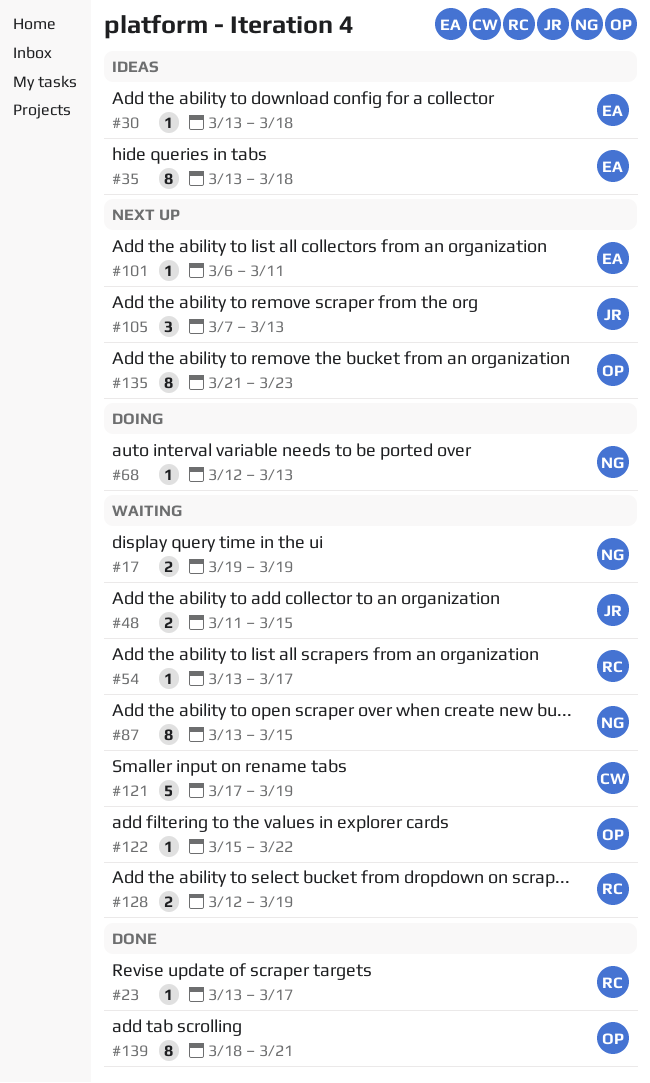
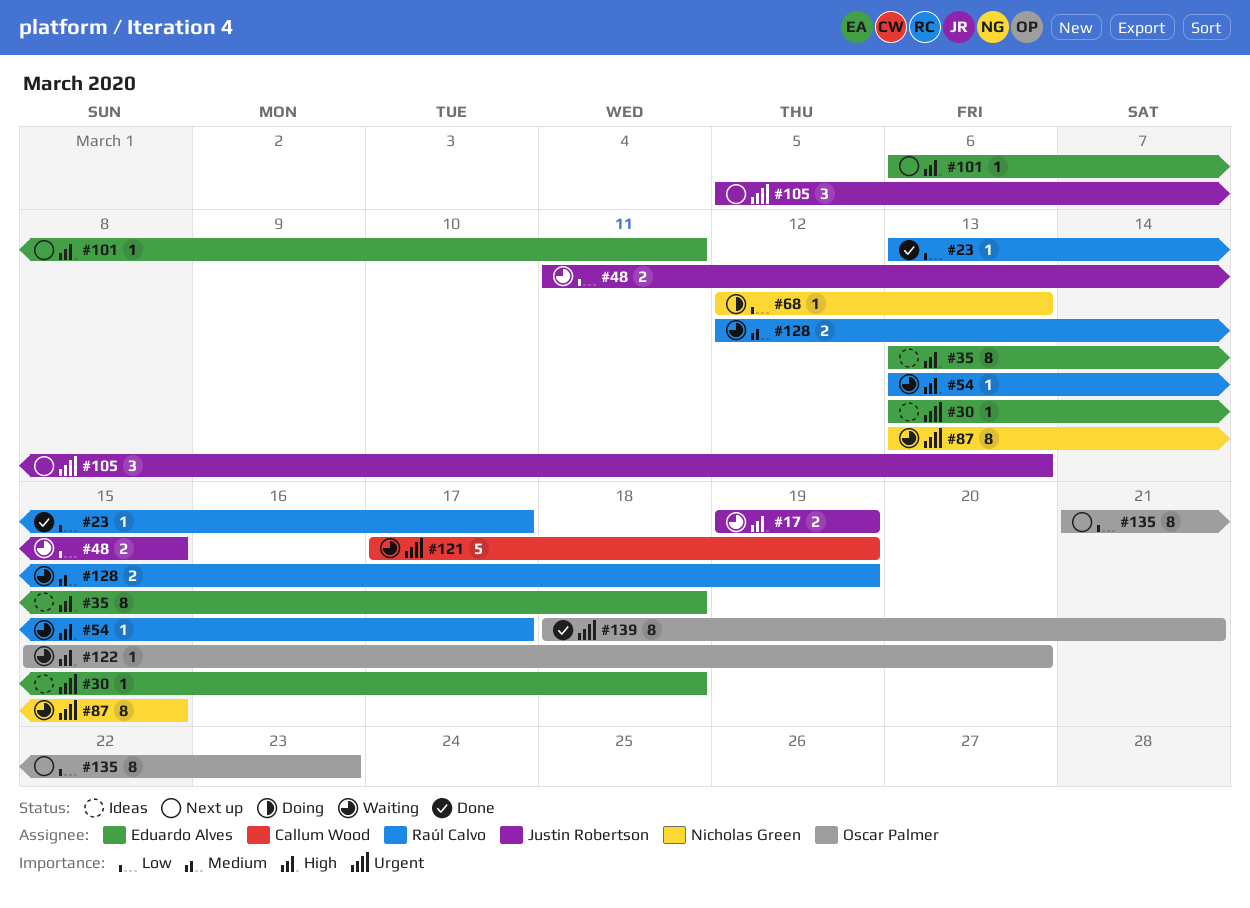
#17, owner: Nicholas Green -> Justin Robertson
#105, start: Mar 7 -> Mar 5
#122, due: Mar 22 -> Mar 20

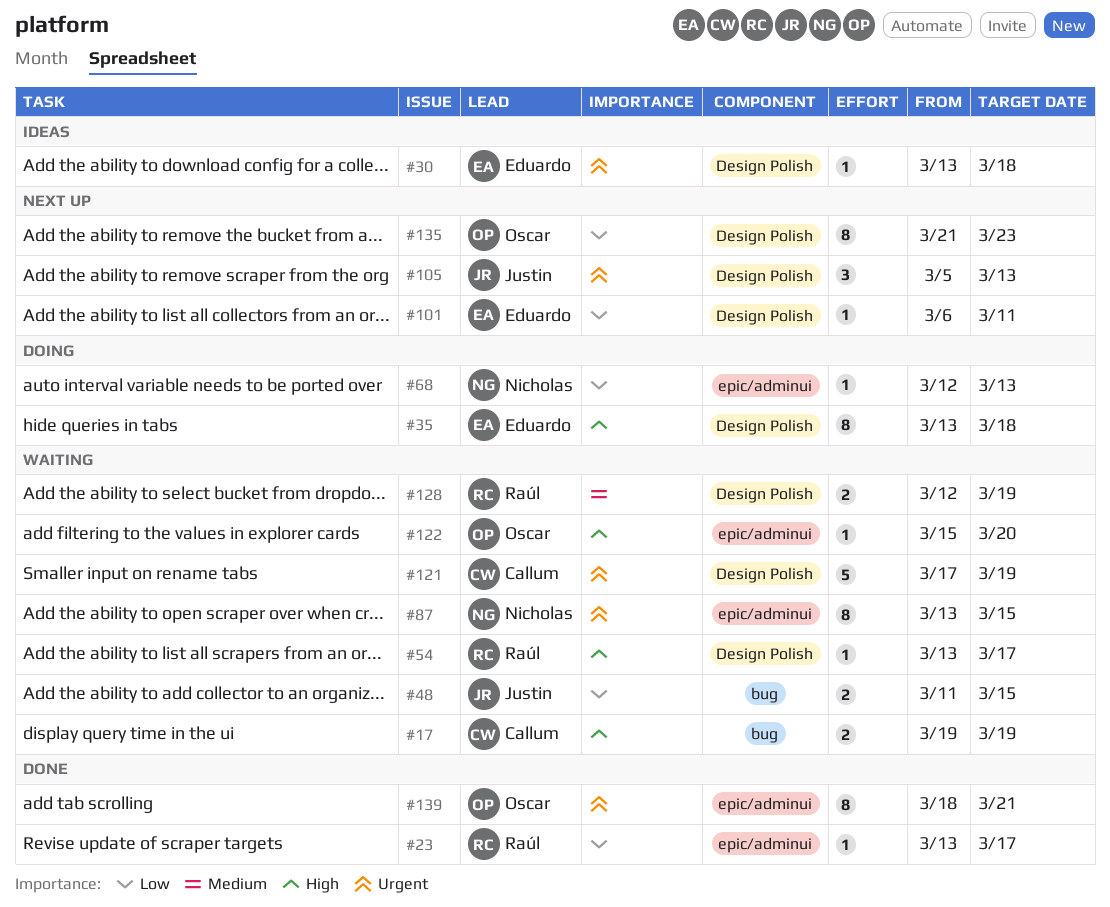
#17, owner: Justin Robertson -> Callum Wood
#35, status: Ideas -> Doing
#101, priority: High -> Low

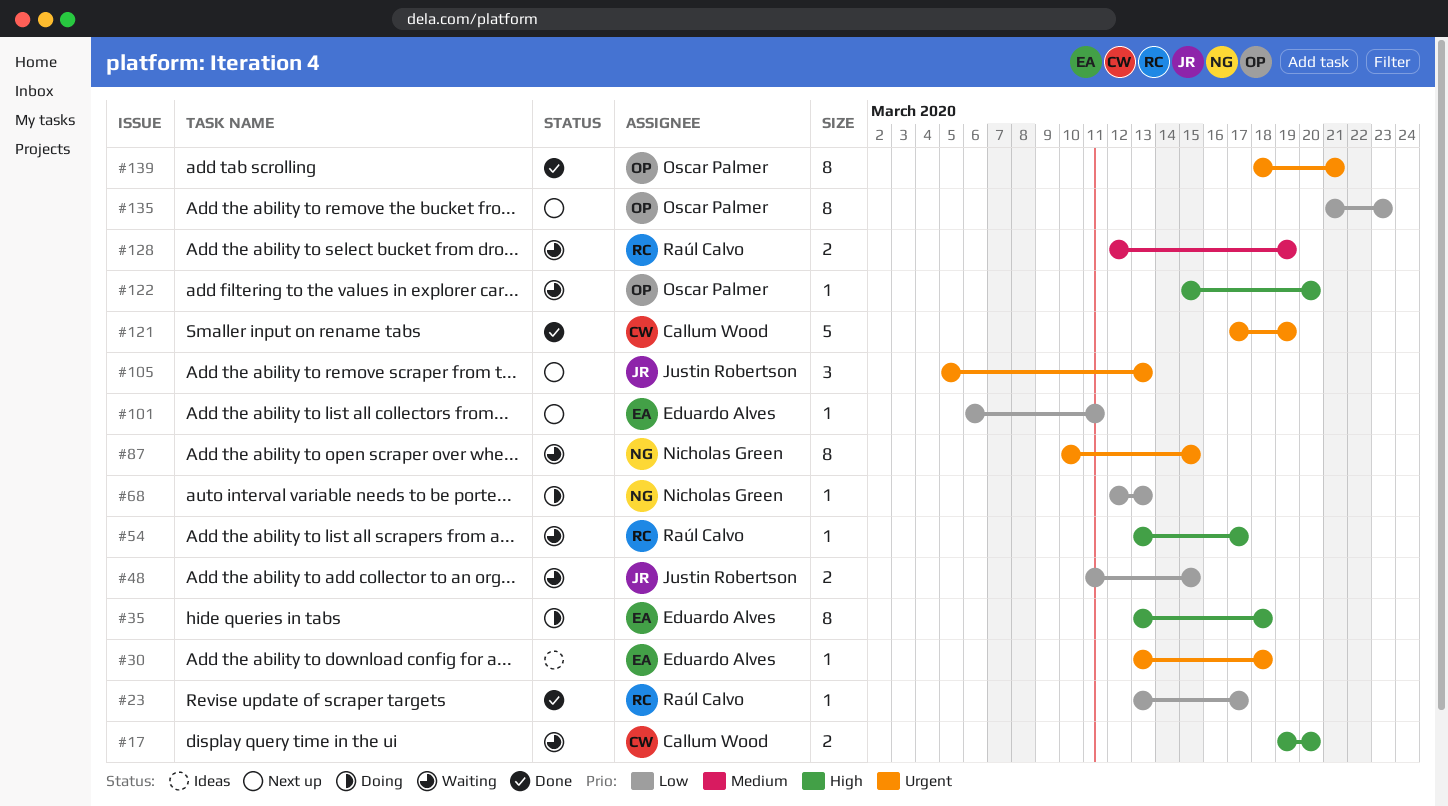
#17, due: Mar 19 -> Mar 20
#87, start: Mar 13 -> Mar 10
#121, status: Waiting -> Done

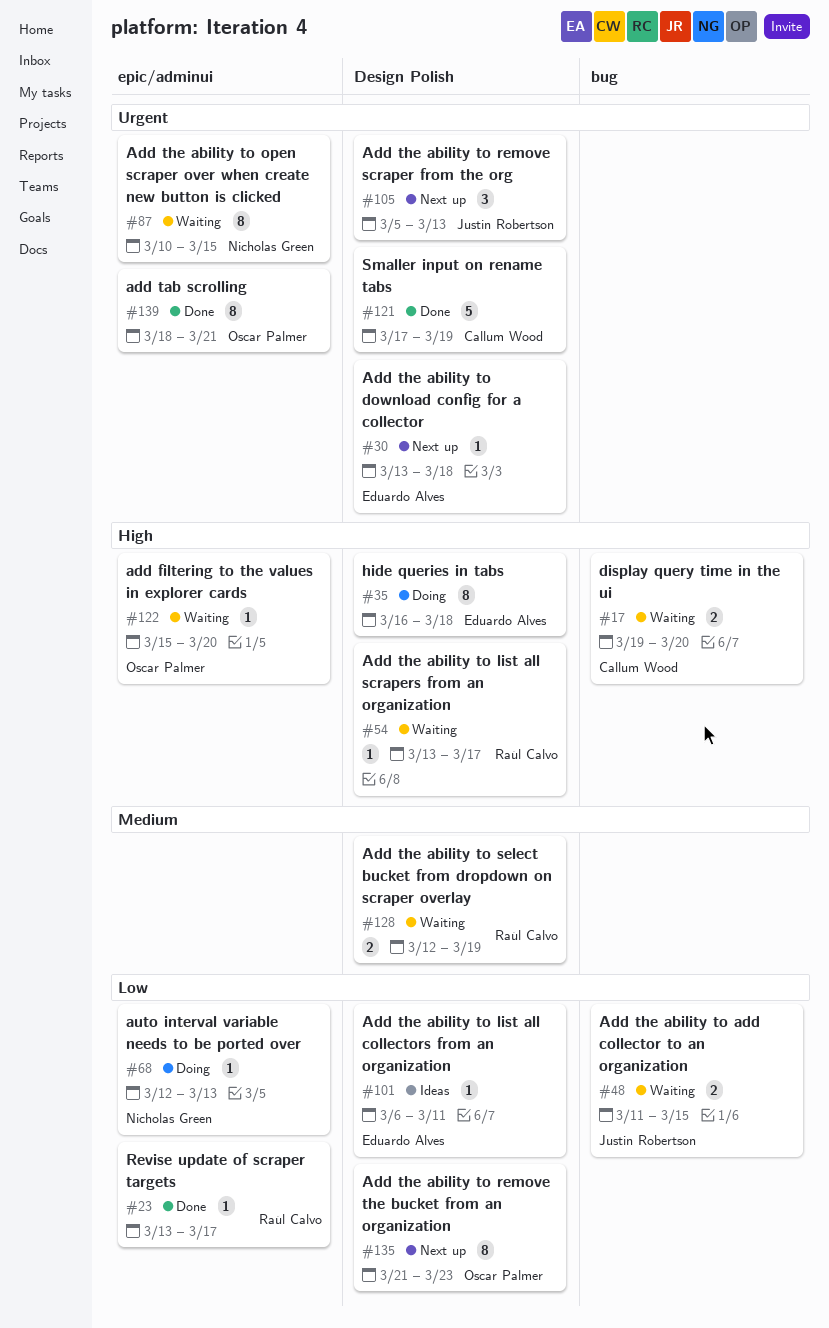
#30, status: Ideas -> Next up
#35, start: Mar 13 -> Mar 16
#101, status: Next up -> Ideas

